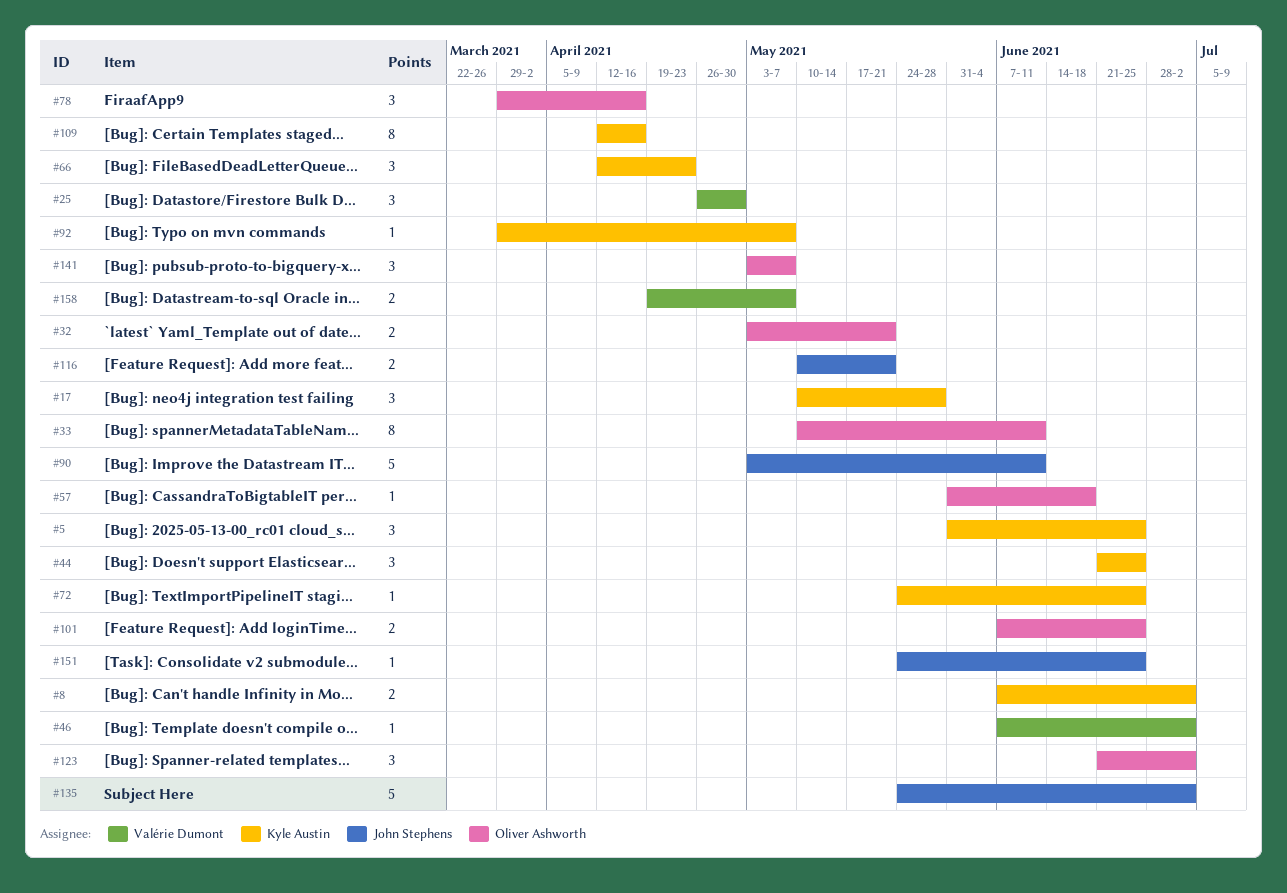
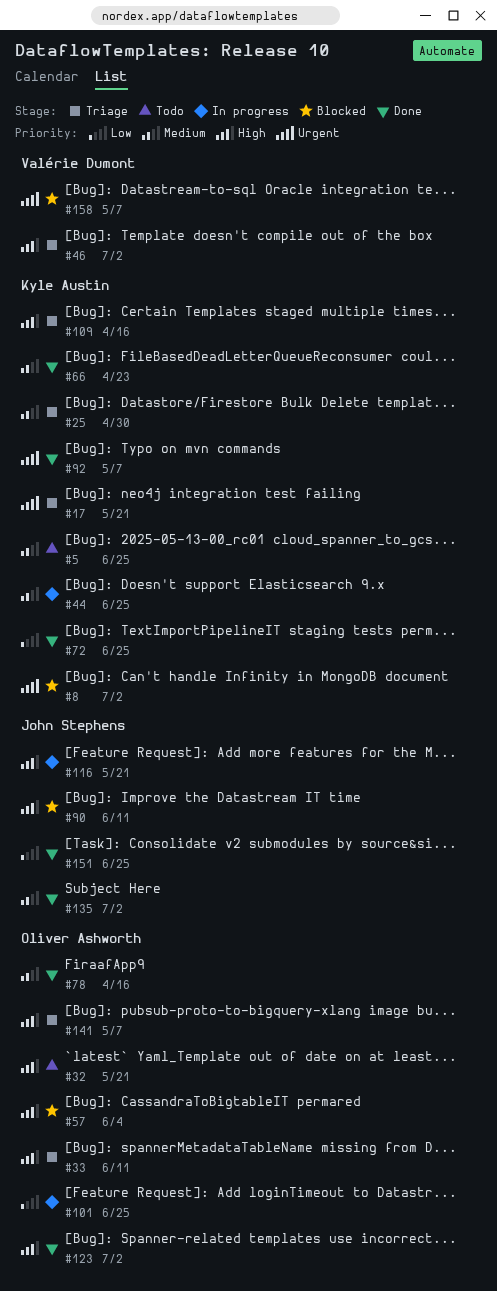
#17, due: May 28 -> May 21
#25, owner: Valérie Dumont -> Kyle Austin
#57, due: Jun 18 -> Jun 4

